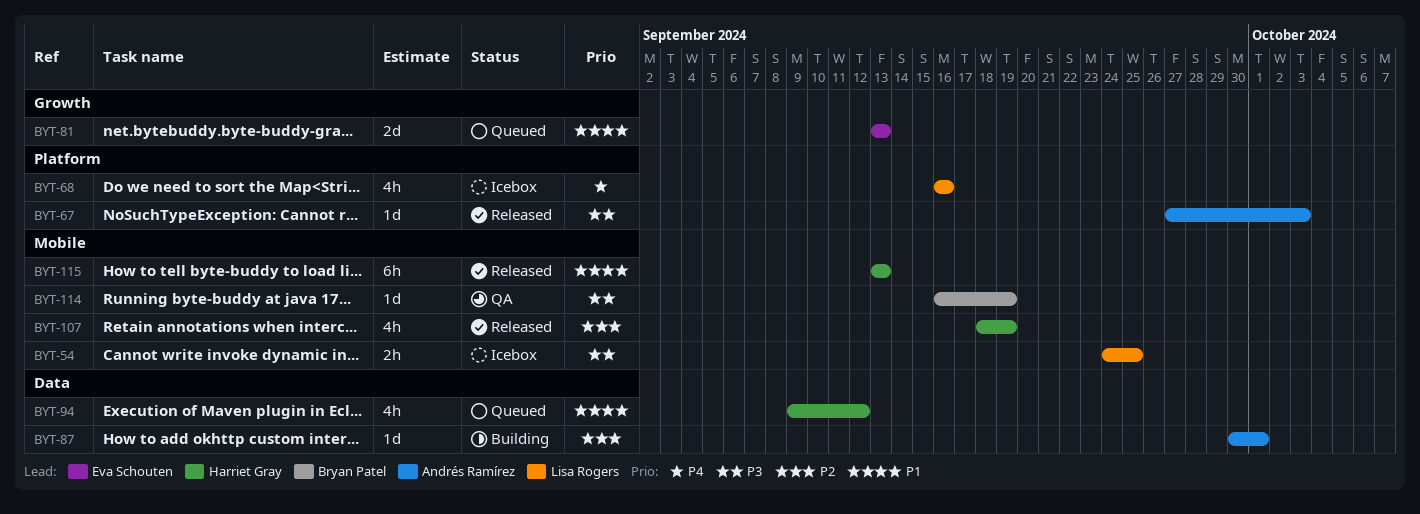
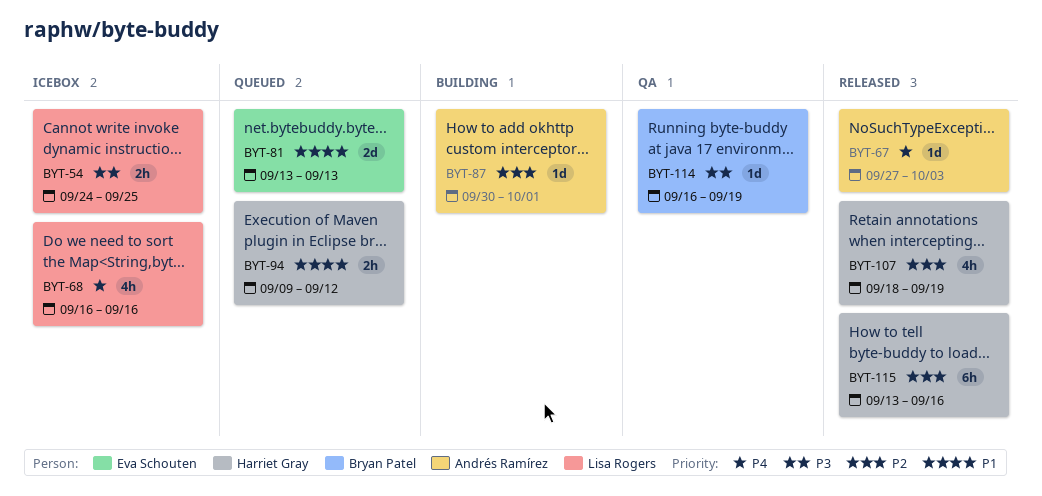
BYT-67, priority: P3 -> P4
BYT-94, estimate: 4h -> 2h
BYT-115, priority: P1 -> P2
BYT-115, due: Sep 13 -> Sep 16

